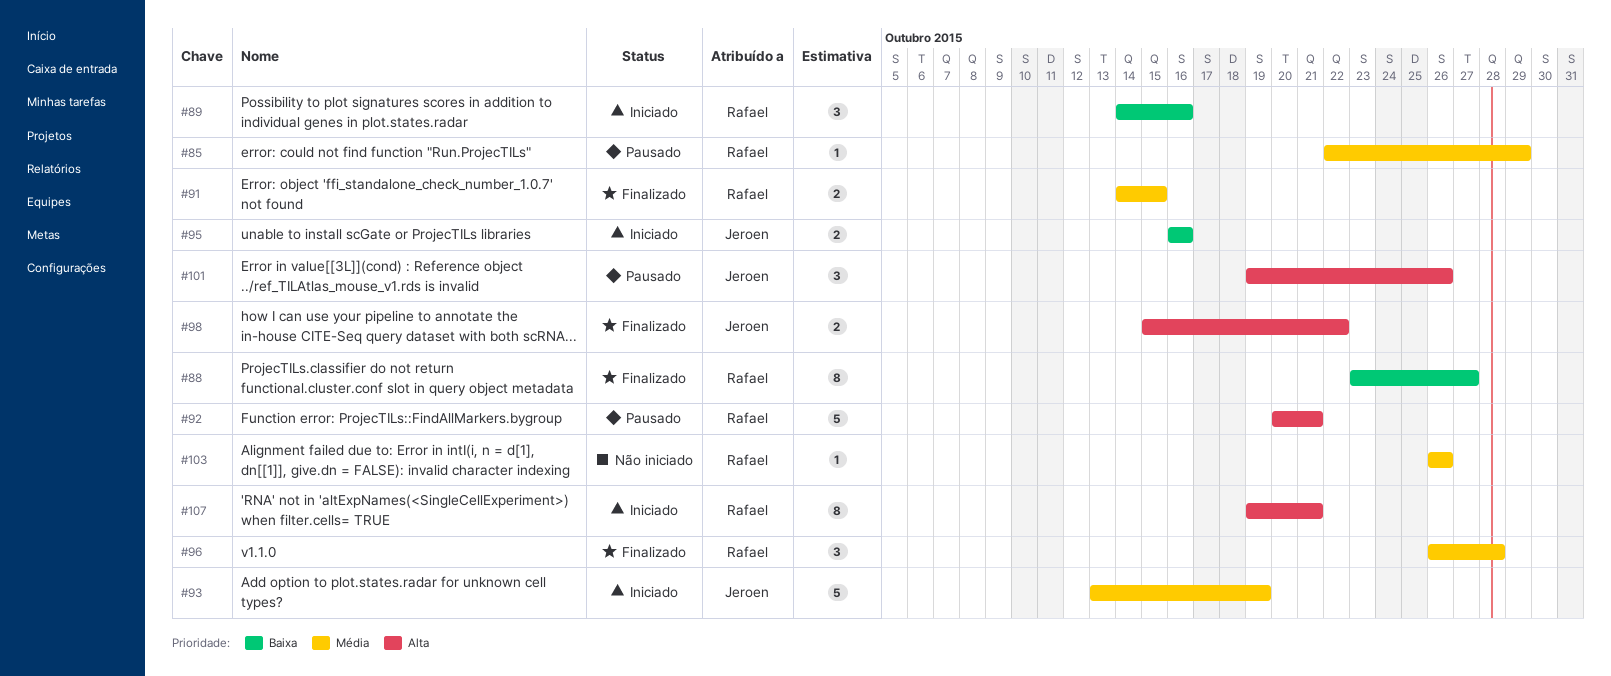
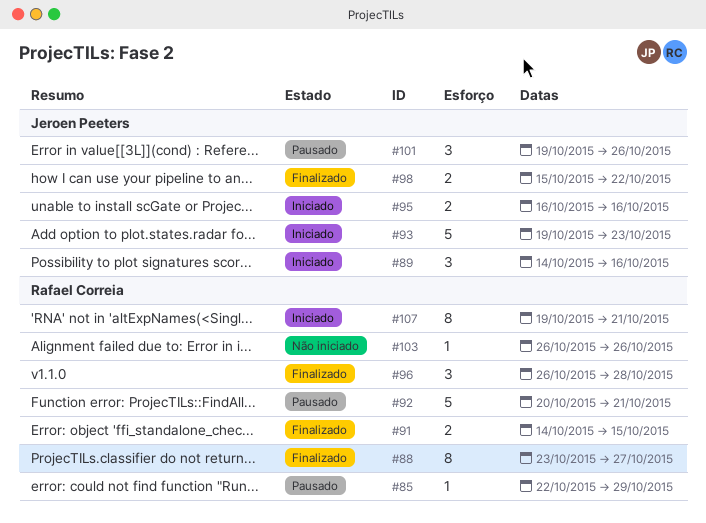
#89, owner: Rafael Correia -> Jeroen Peeters
#93, start: Oct 13 -> Oct 19
#93, due: Oct 19 -> Oct 23

